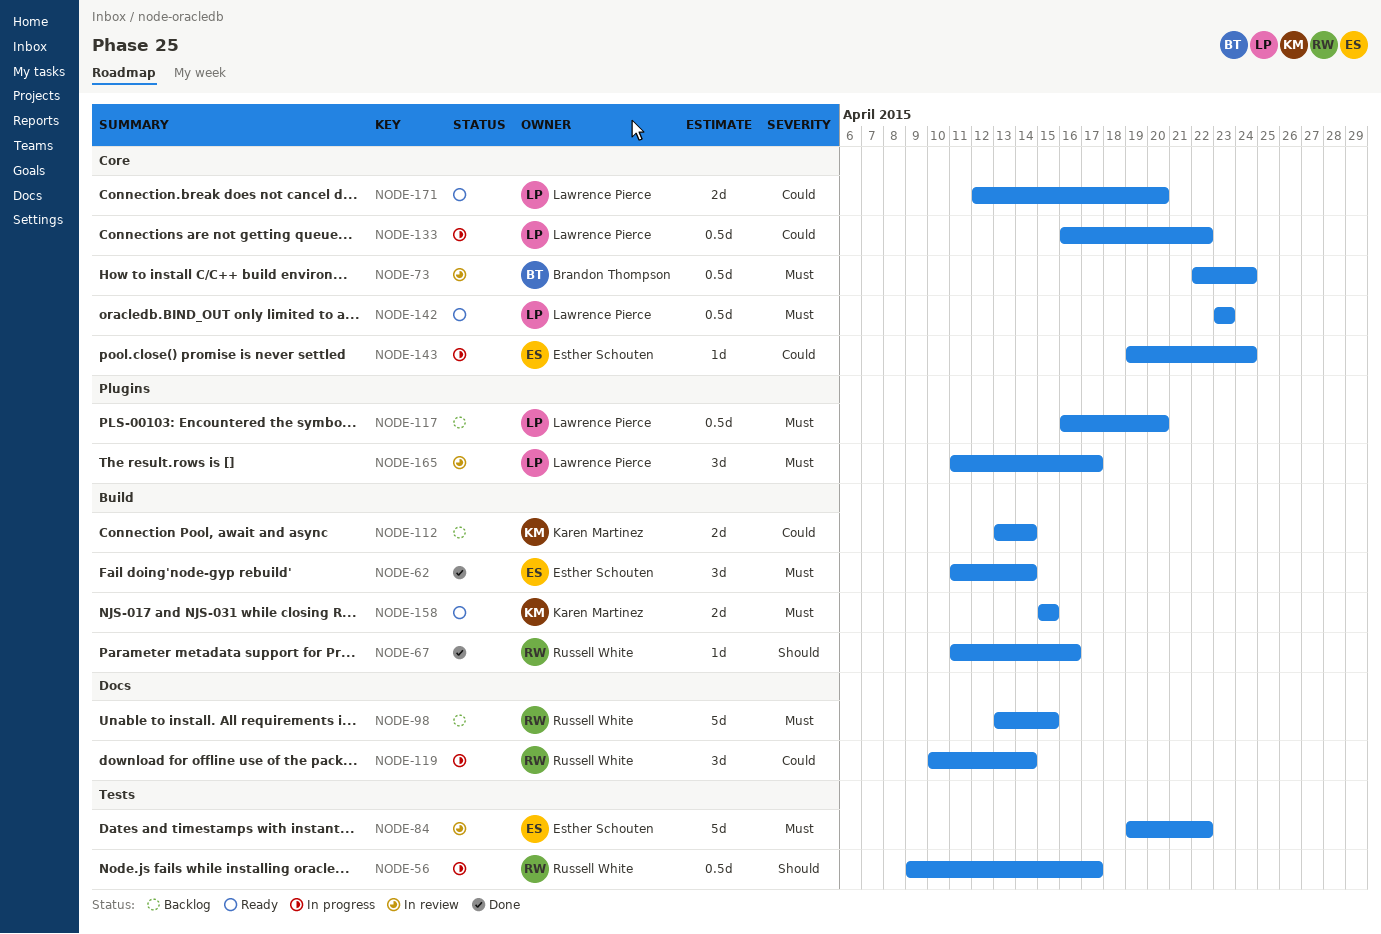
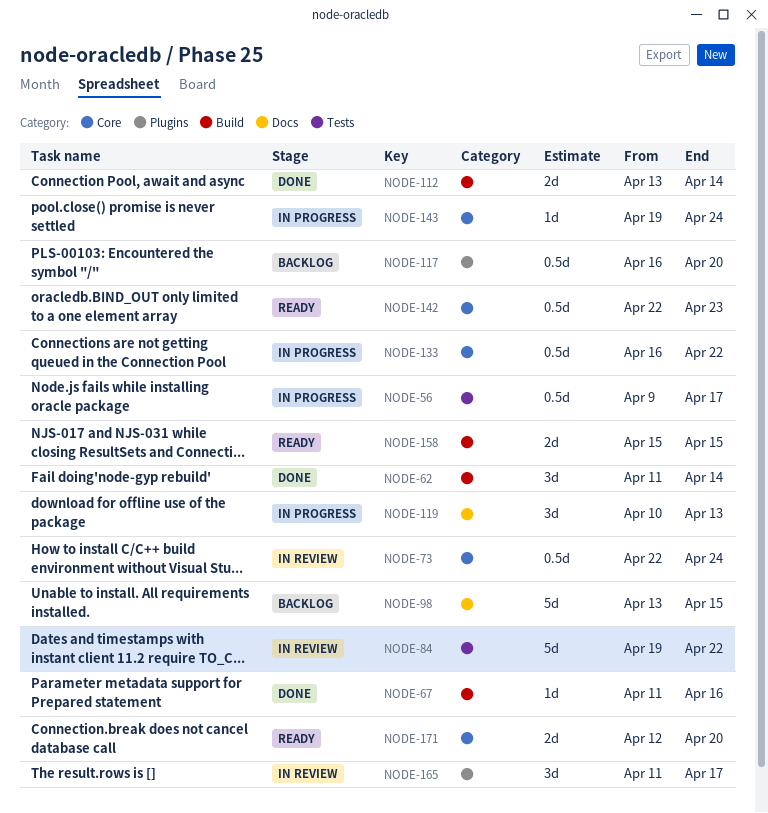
NODE-112, status: Backlog -> Done
NODE-119, due: Apr 14 -> Apr 13
NODE-142, start: Apr 23 -> Apr 22

